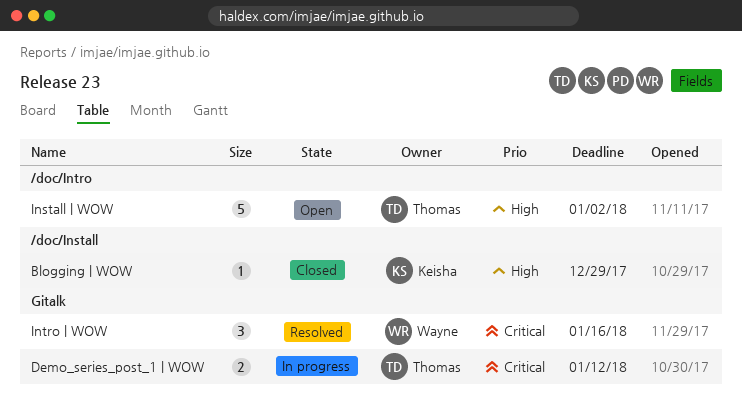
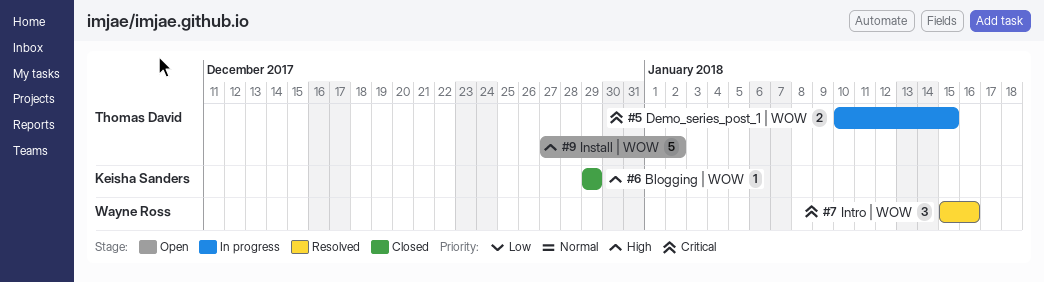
Demo_series_post_1 | WOW, due: Jan 12 -> Jan 15

